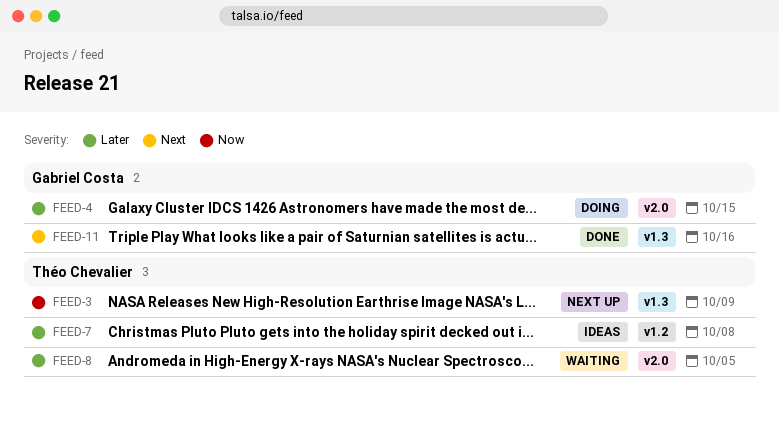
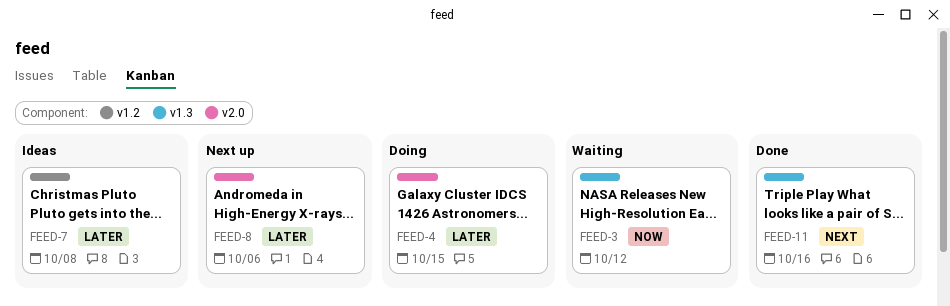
FEED-3, status: Next up -> Waiting
FEED-3, due: Oct 9 -> Oct 12
FEED-8, status: Waiting -> Next up
FEED-8, due: Oct 5 -> Oct 6

